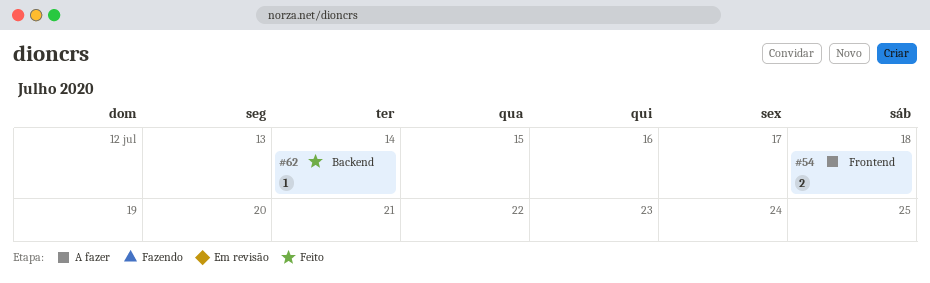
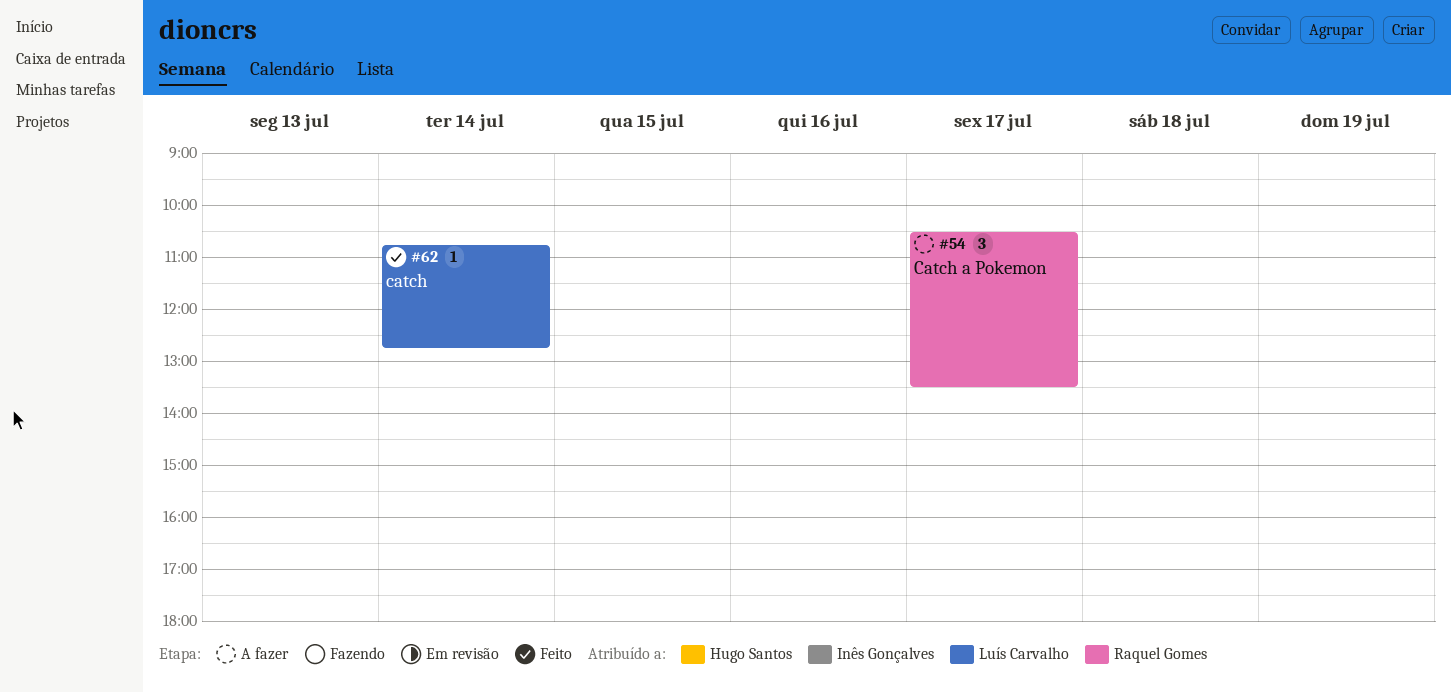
#54, estimate: 2 -> 3
#54, day: Jul 18 -> Jul 17

